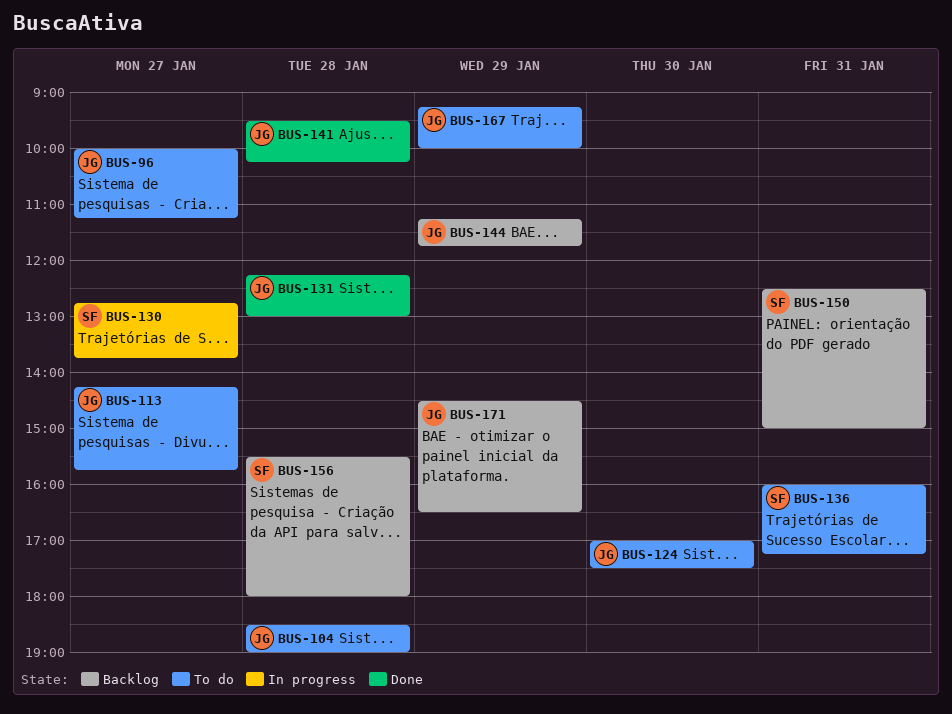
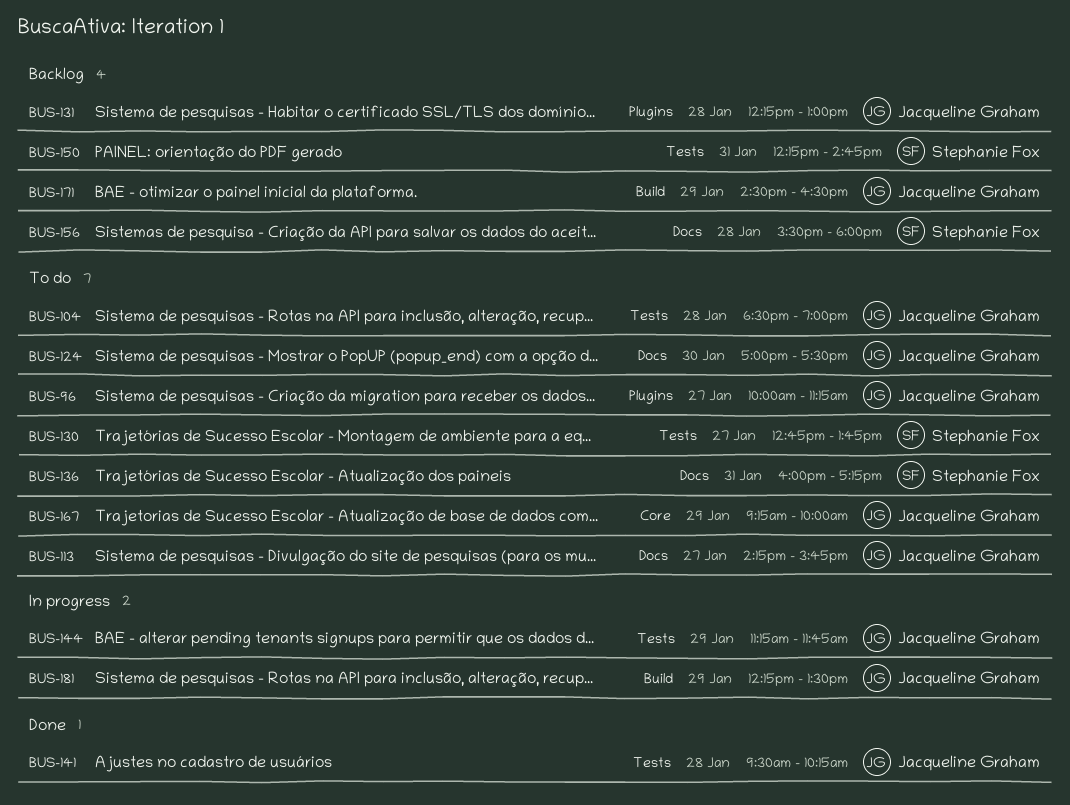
BUS-130, status: In progress -> To do
BUS-131, status: Done -> Backlog
BUS-144, status: Backlog -> In progress
BUS-150, begins: 12:30 -> 12:15
BUS-150, ends: 15:00 -> 14:45
BUS-181: none -> present

